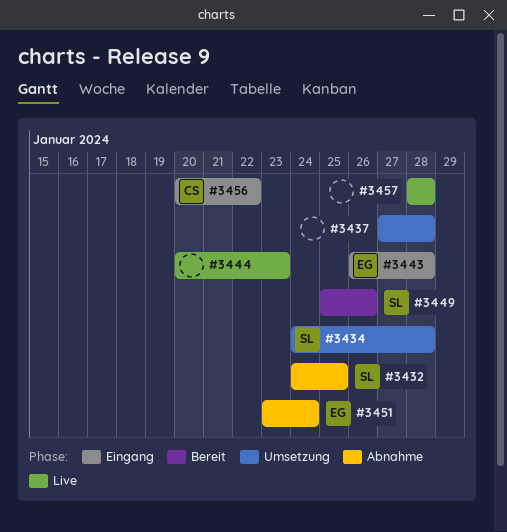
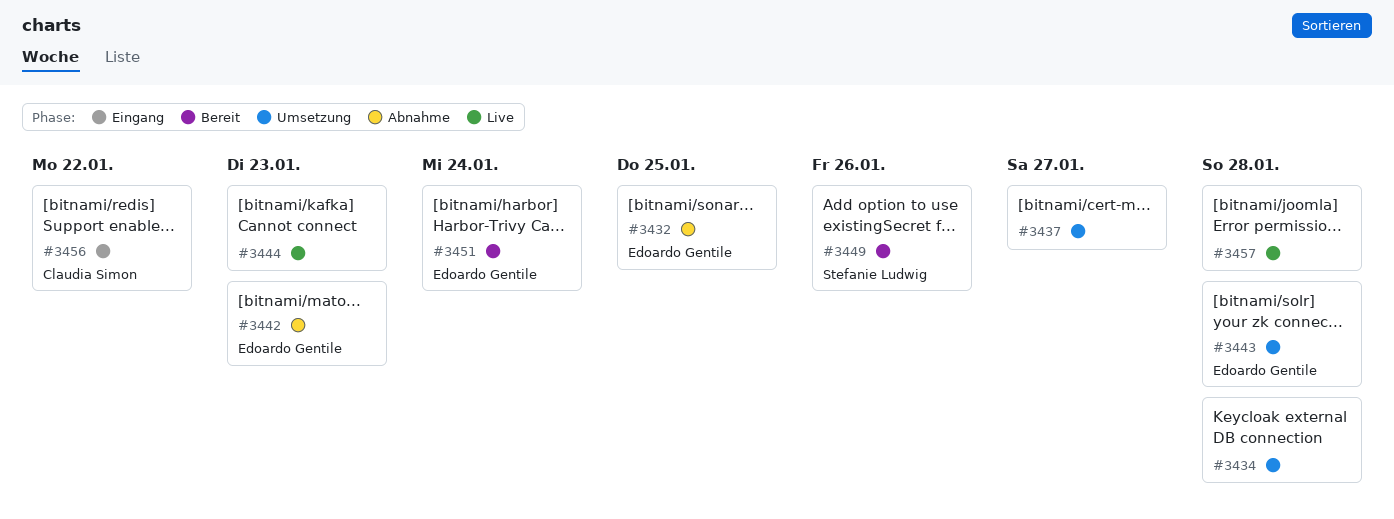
#3432, owner: Stefanie Ludwig -> Edoardo Gentile
#3434, owner: Stefanie Ludwig -> none
#3437, due: Jan 28 -> Jan 27
#3442: none -> present
#3443, status: Eingang -> Umsetzung
#3451, status: Abnahme -> Bereit

